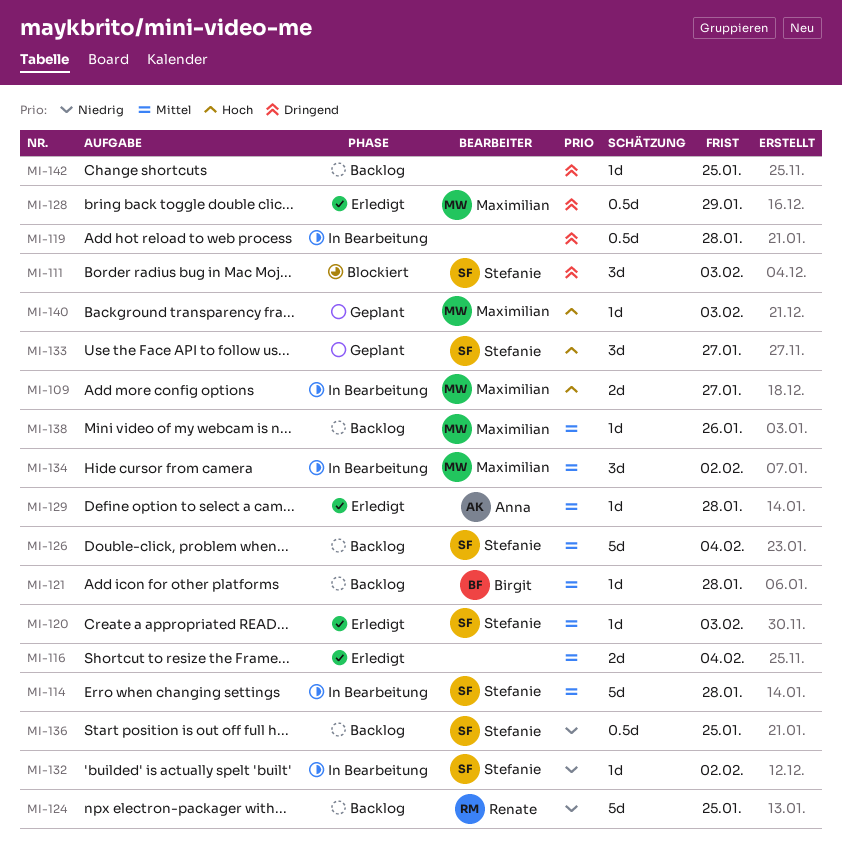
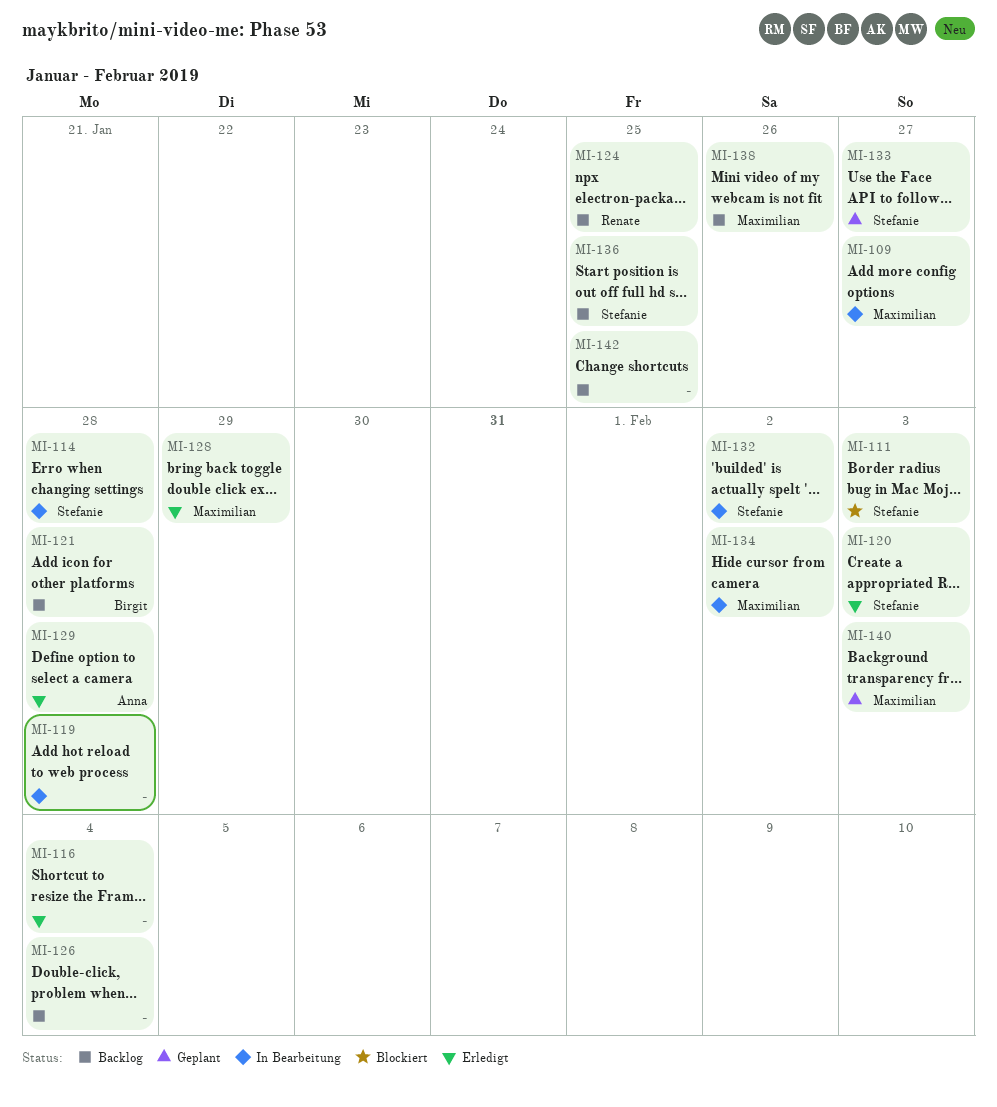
MI-126, owner: Stefanie -> none

